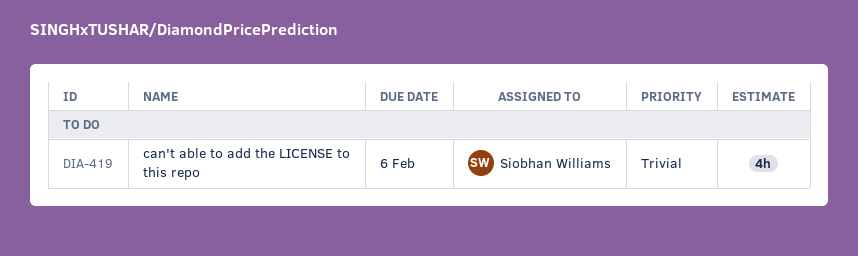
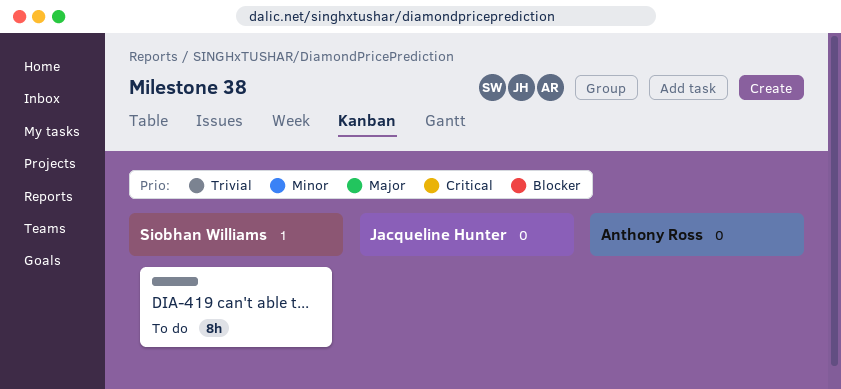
DIA-419, estimate: 4h -> 8h

